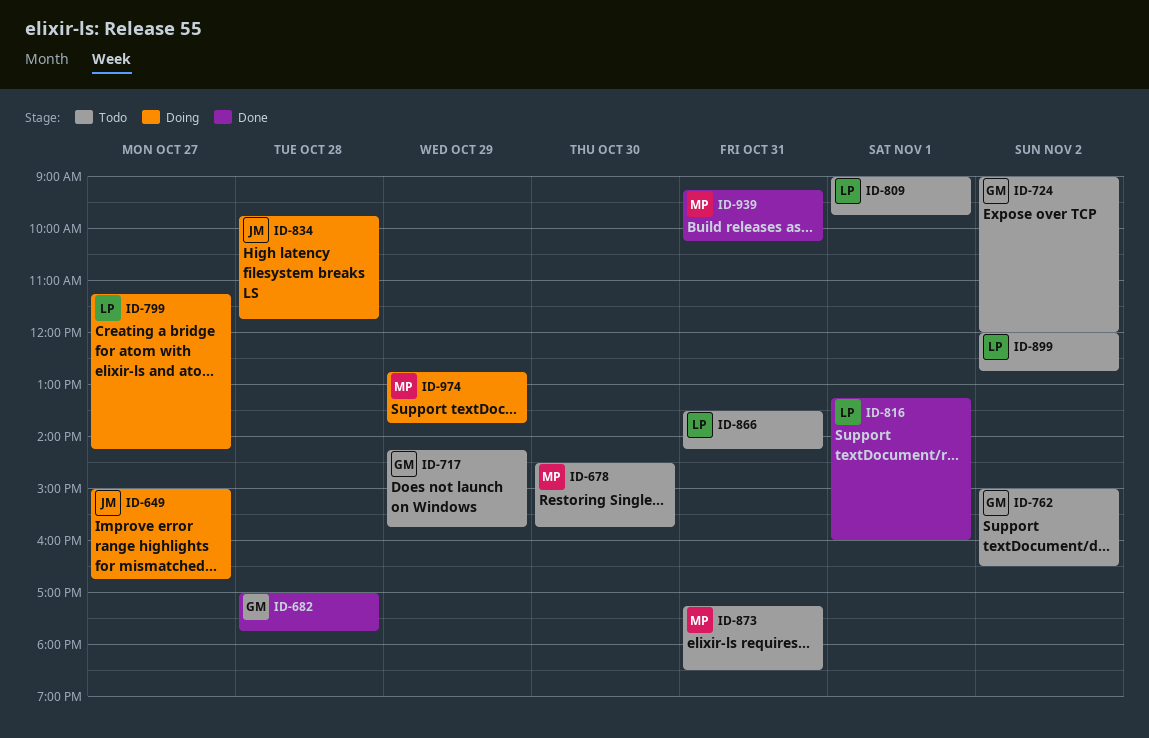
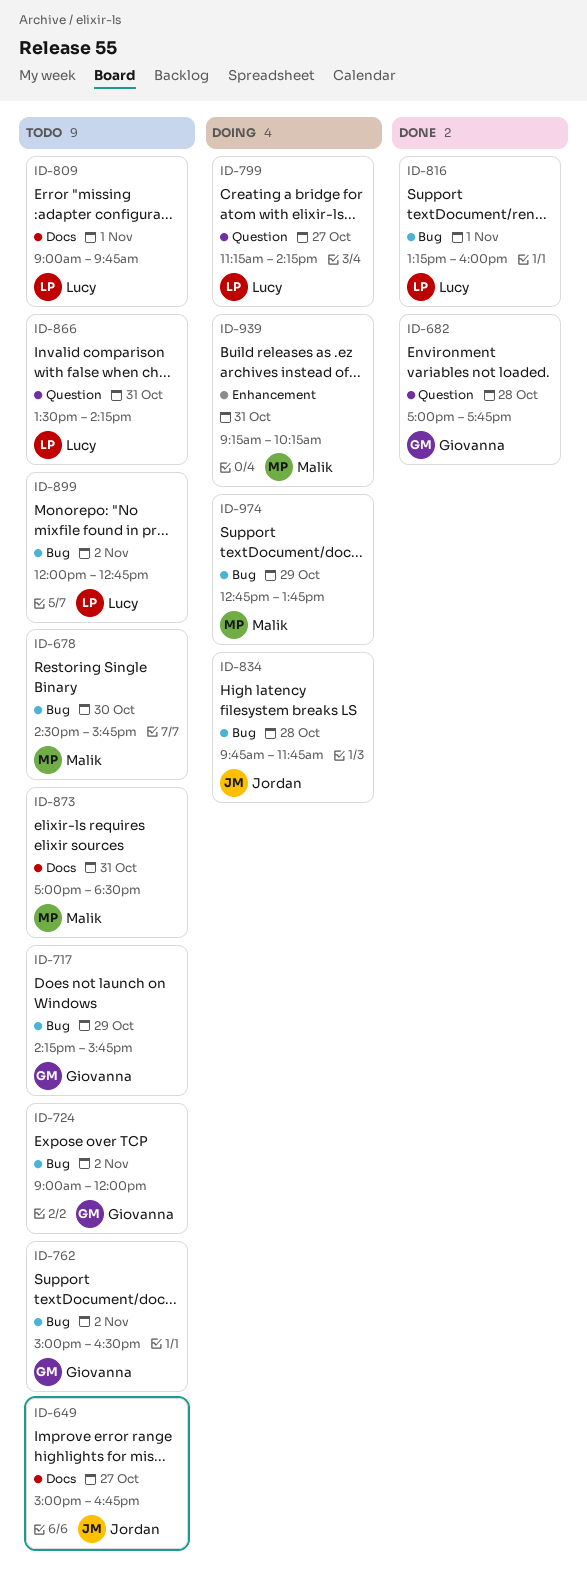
ID-649, status: Doing -> Todo
ID-873, begins: 17:15 -> 17:00
ID-939, status: Done -> Doing

